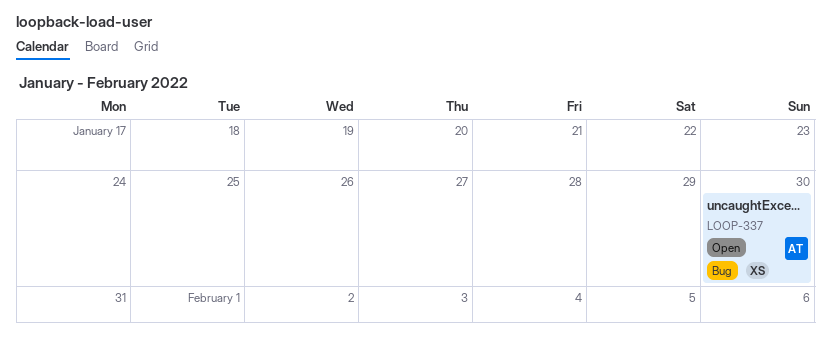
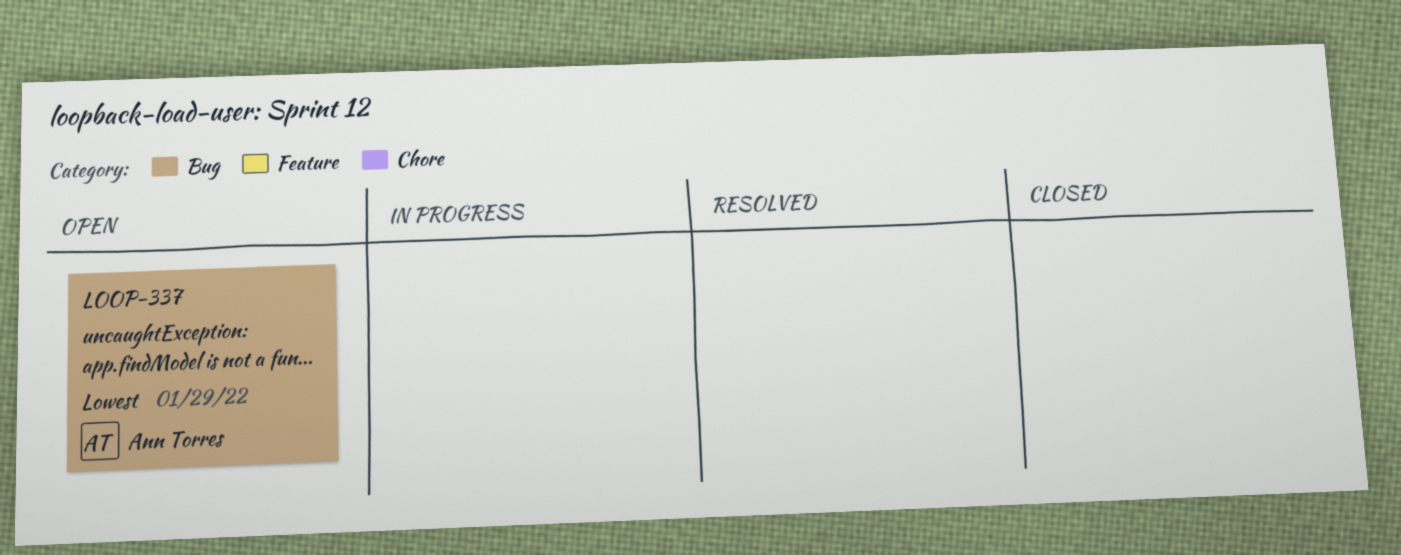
LOOP-337, due: Jan 30 -> Jan 29

